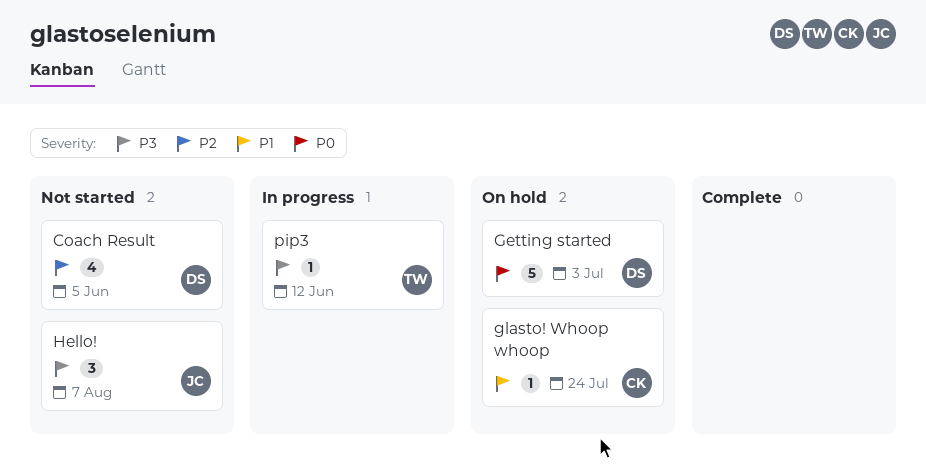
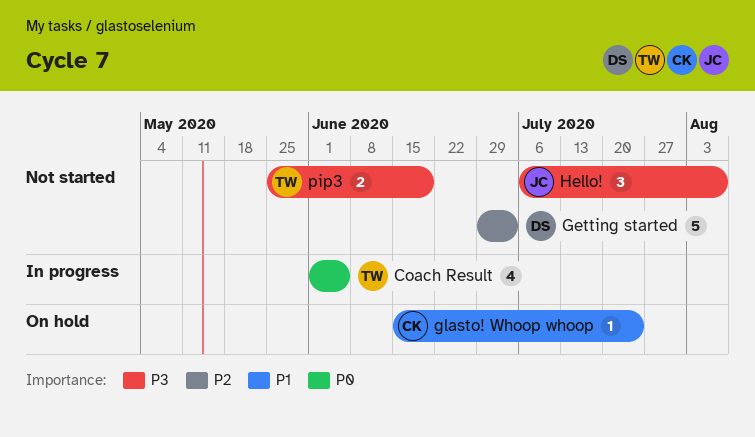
Coach Result, status: Not started -> In progress
Coach Result, owner: DS -> TW
Coach Result, priority: P2 -> P0
Getting started, status: On hold -> Not started
Getting started, priority: P0 -> P2
pip3, status: In progress -> Not started
pip3, estimate: 1 -> 2
pip3, due: Jun 12 -> Jun 19

